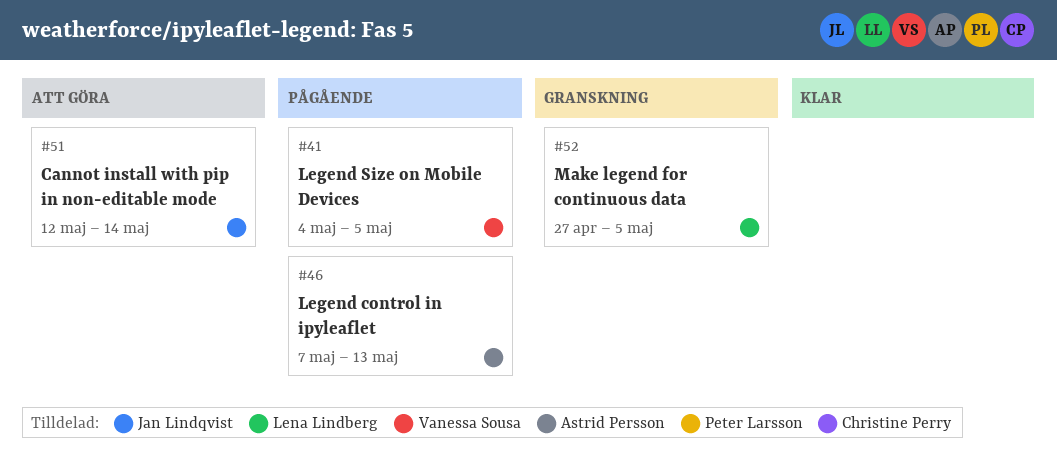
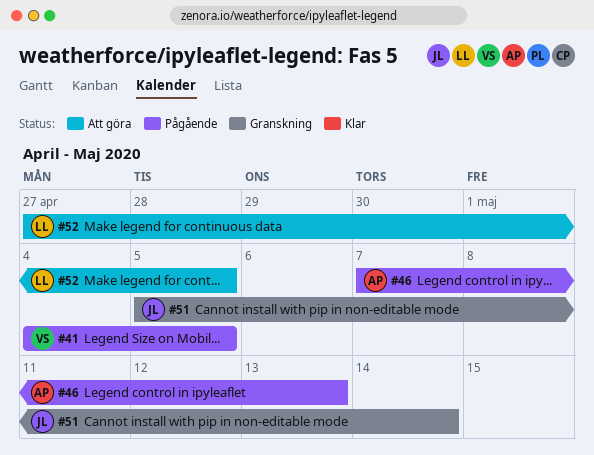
#51, status: Att göra -> Granskning
#51, start: May 12 -> May 5
#52, status: Granskning -> Att göra

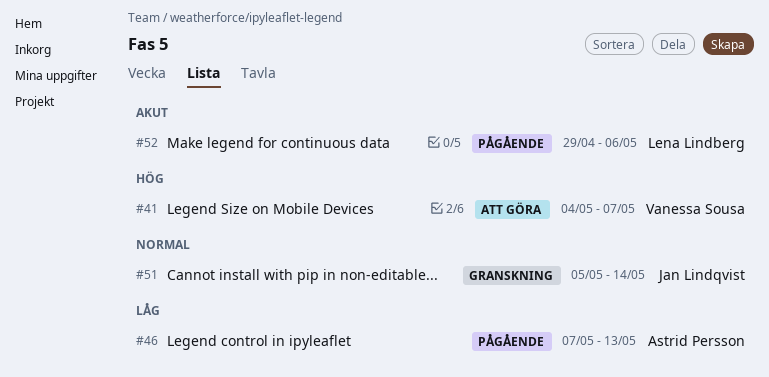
#41, status: Pågående -> Att göra
#41, due: May 5 -> May 7
#52, status: Att göra -> Pågående
#52, start: Apr 27 -> Apr 29
#52, due: May 5 -> May 6

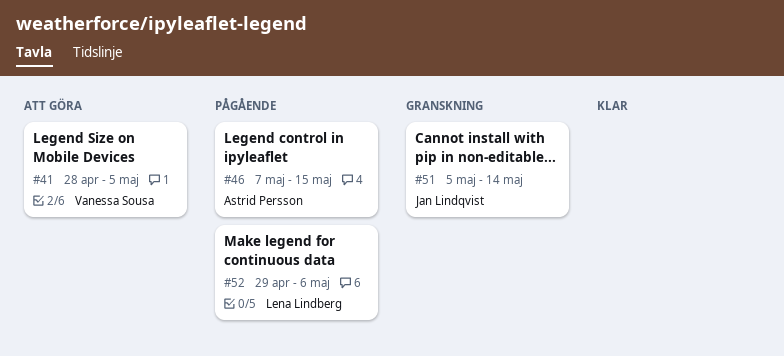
#41, start: May 4 -> Apr 28
#41, due: May 7 -> May 5
#46, due: May 13 -> May 15

